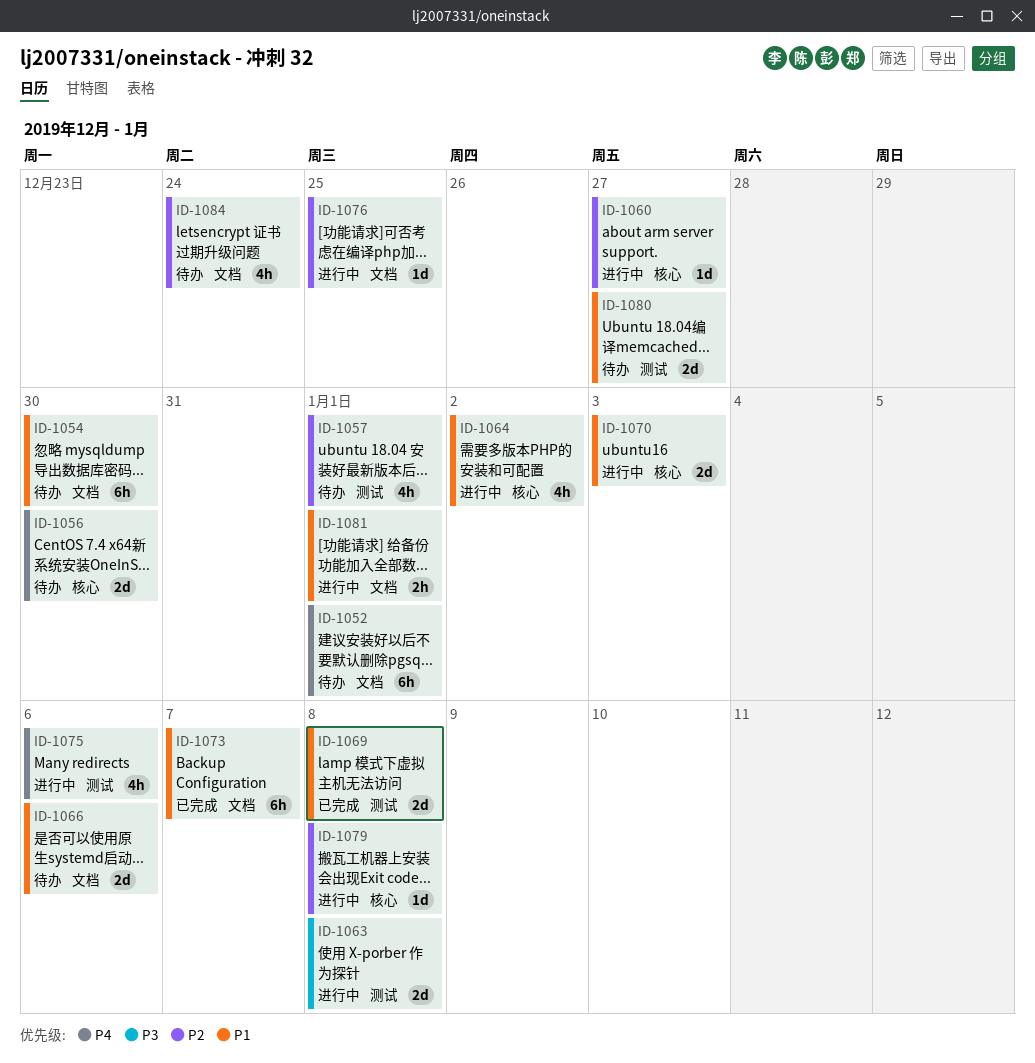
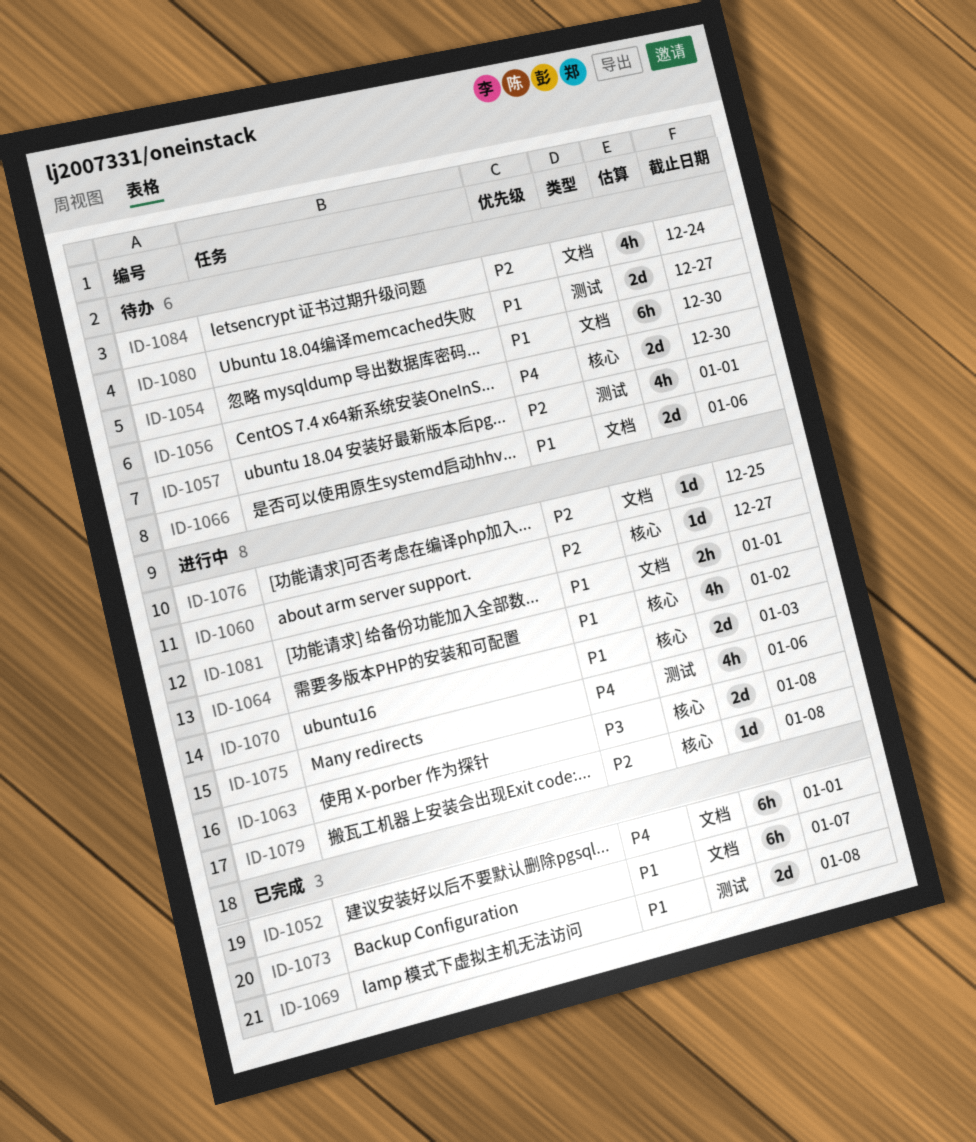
ID-1052, status: 待办 -> 已完成
ID-1063, label: 测试 -> 核心

